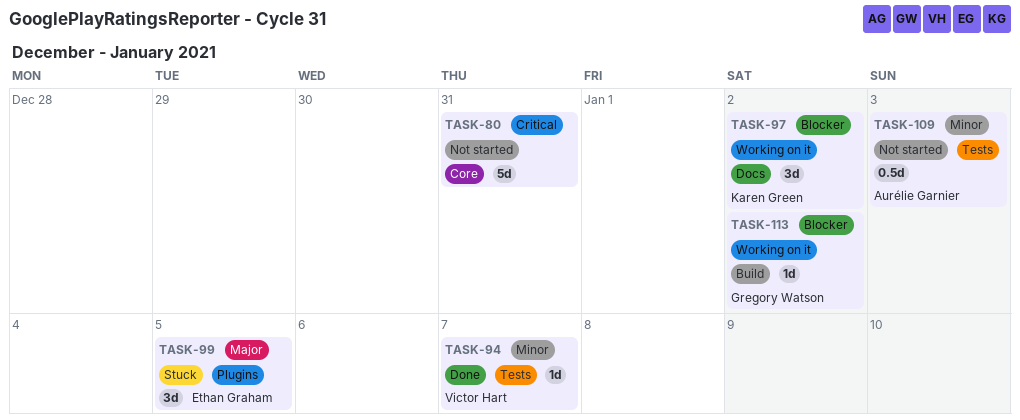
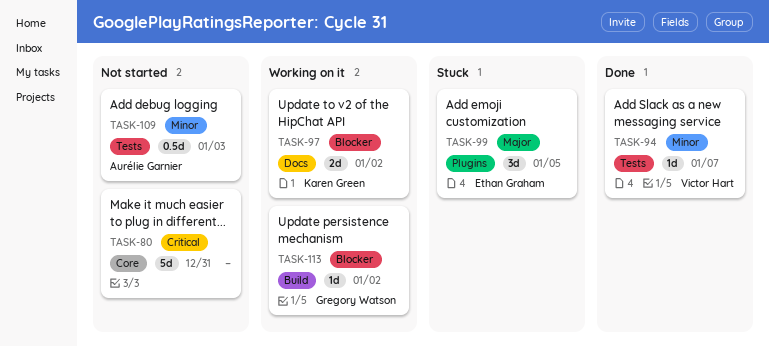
TASK-97, estimate: 3d -> 2d

